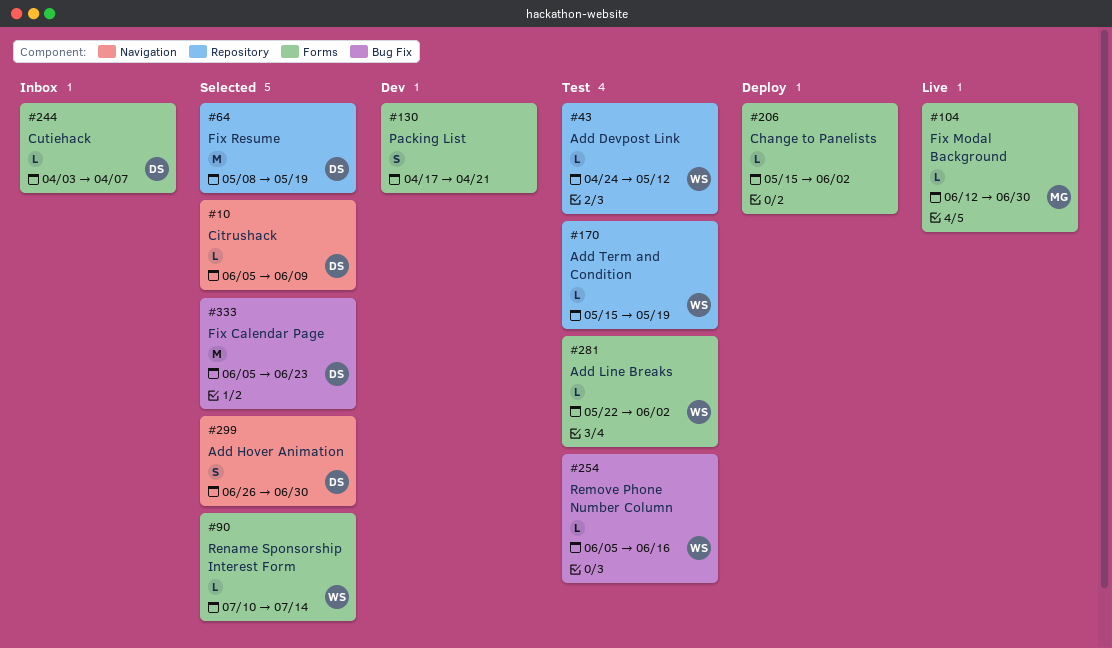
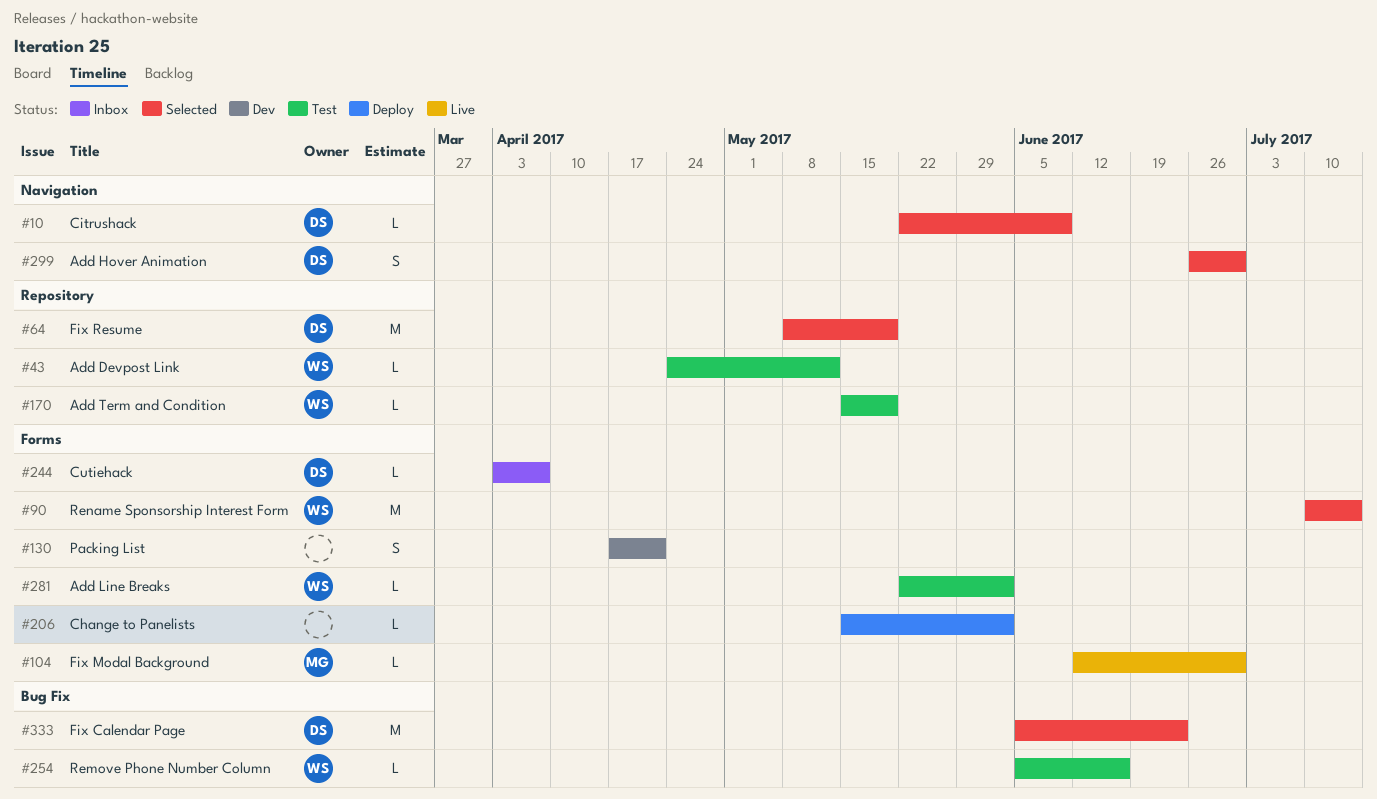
#10, start: Jun 5 -> May 22
#90, estimate: L -> M

